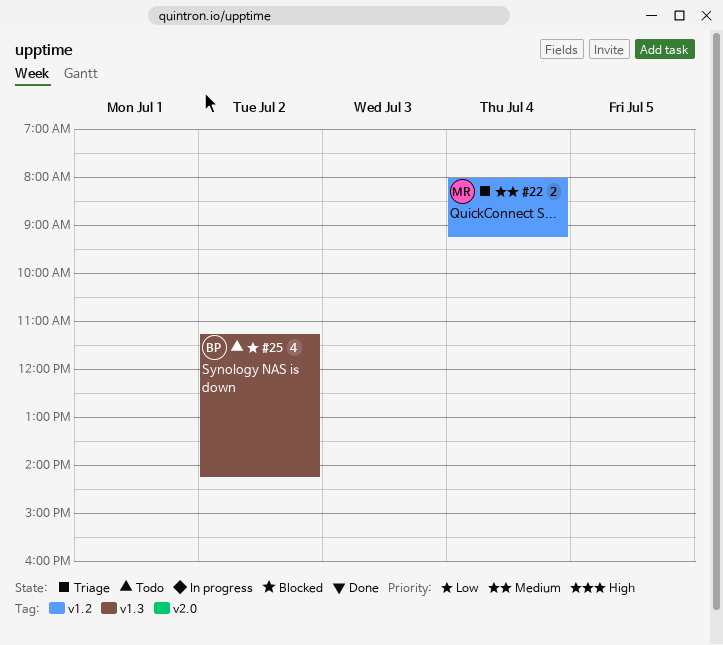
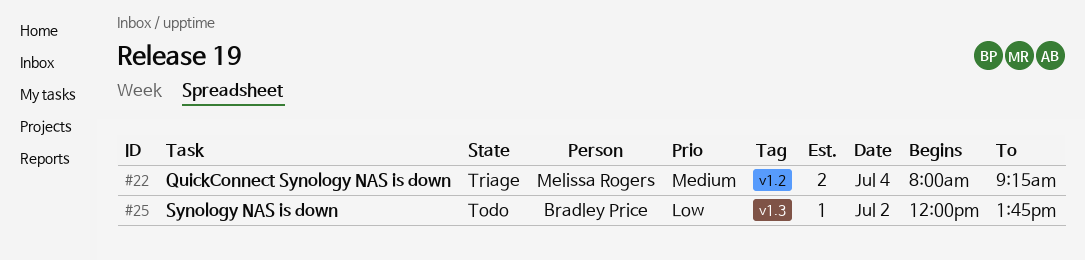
#25, estimate: 4 -> 1
#25, begins: 11:15 -> 12:00
#25, ends: 14:15 -> 13:45

